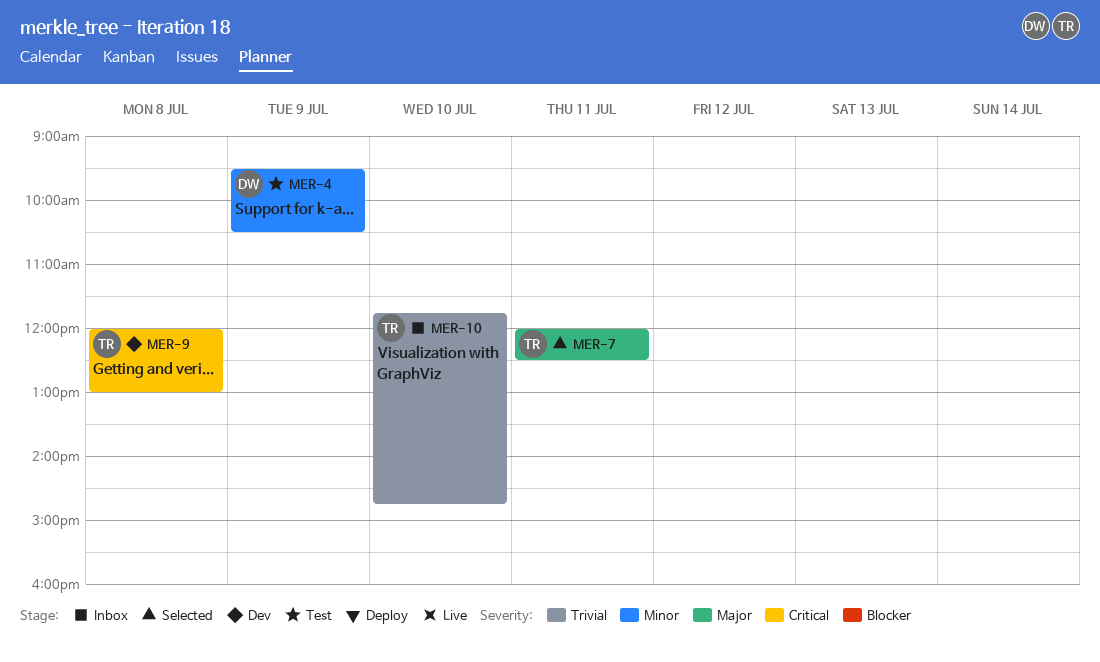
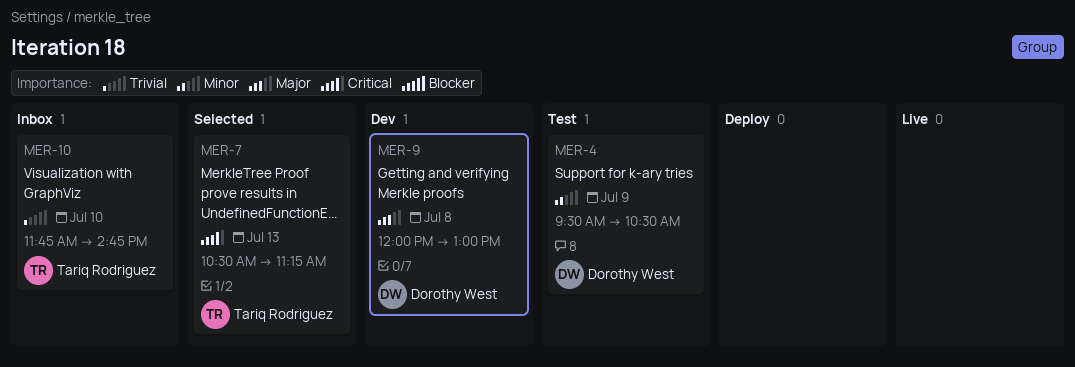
MER-7, priority: Major -> Critical
MER-7, day: Jul 11 -> Jul 13
MER-7, begins: 12:00 -> 10:30
MER-7, ends: 12:30 -> 11:15
MER-9, owner: Tariq Rodriguez -> Dorothy West
MER-9, priority: Critical -> Major

